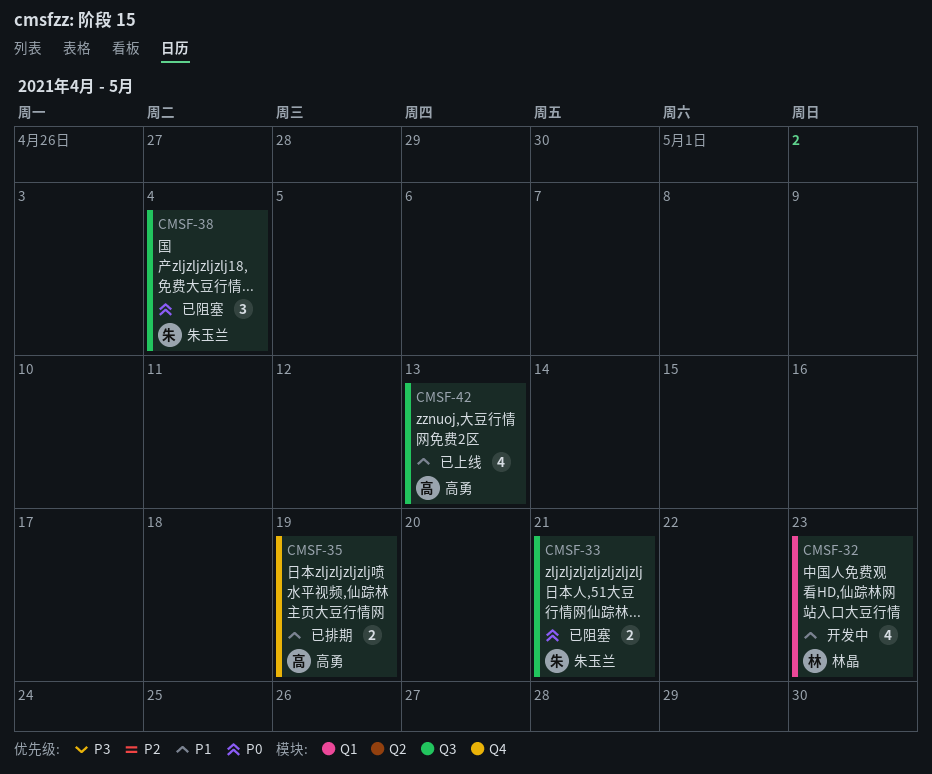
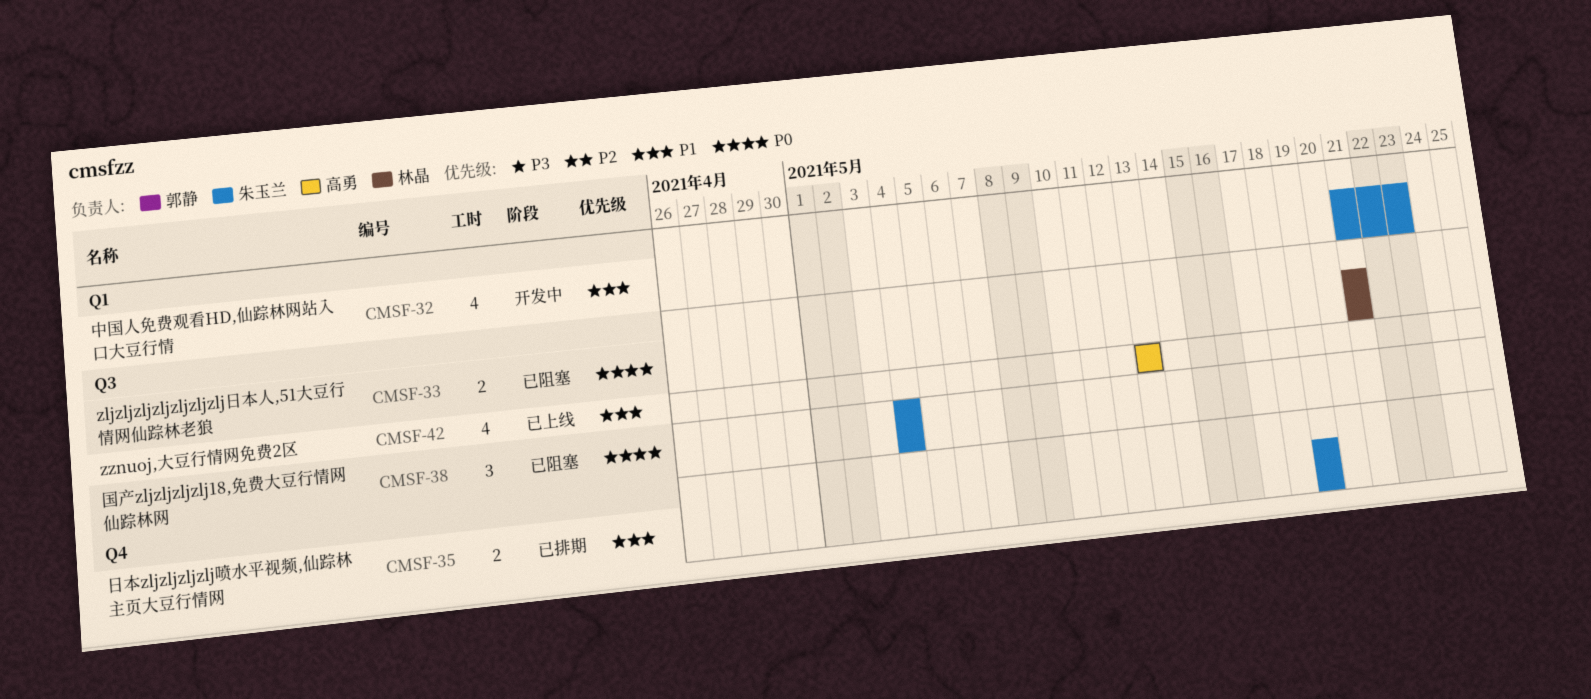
CMSF-32, owner: 林晶 -> 朱玉兰
CMSF-33, owner: 朱玉兰 -> 林晶
CMSF-35, owner: 高勇 -> 朱玉兰

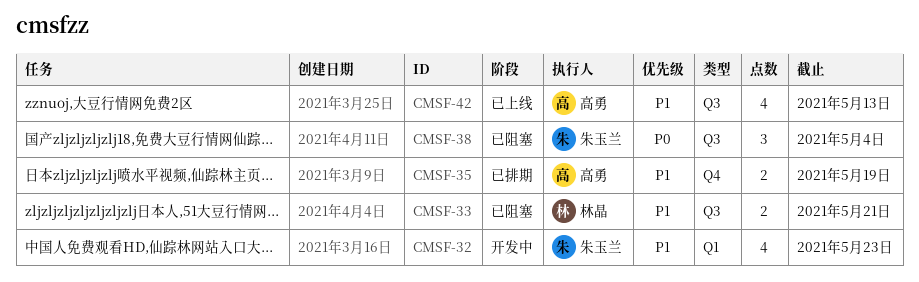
CMSF-33, priority: P0 -> P1
CMSF-35, owner: 朱玉兰 -> 高勇

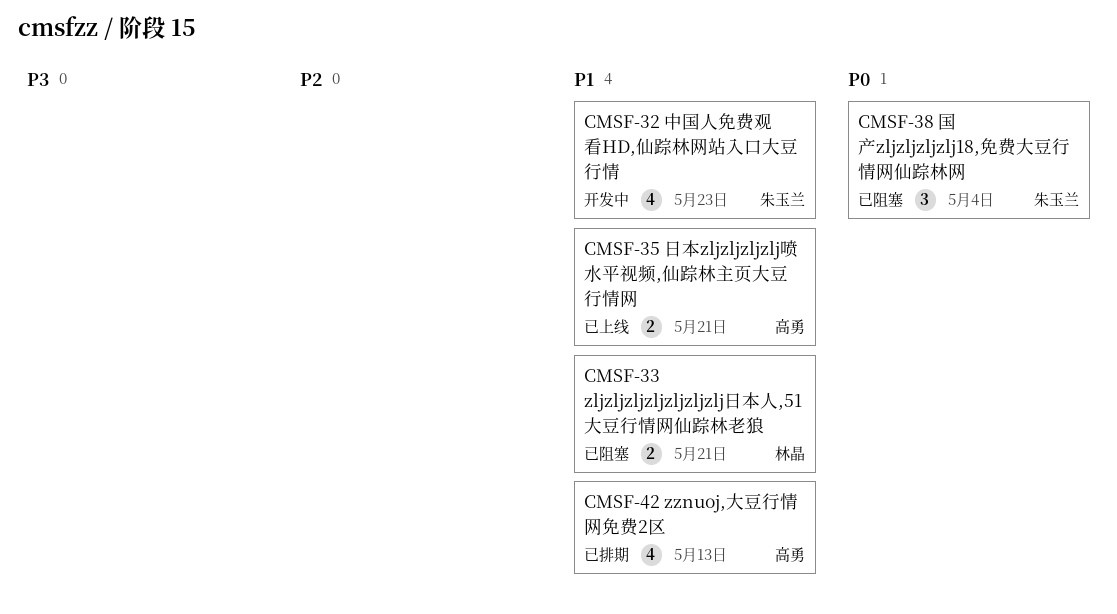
CMSF-35, status: 已排期 -> 已上线
CMSF-35, due: May 19 -> May 21
CMSF-42, status: 已上线 -> 已排期

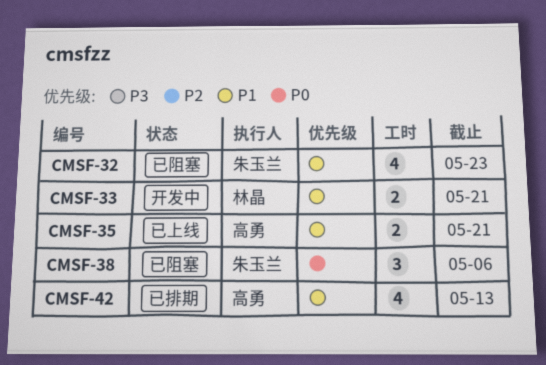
CMSF-32, status: 开发中 -> 已阻塞
CMSF-33, status: 已阻塞 -> 开发中
CMSF-38, due: May 4 -> May 6

